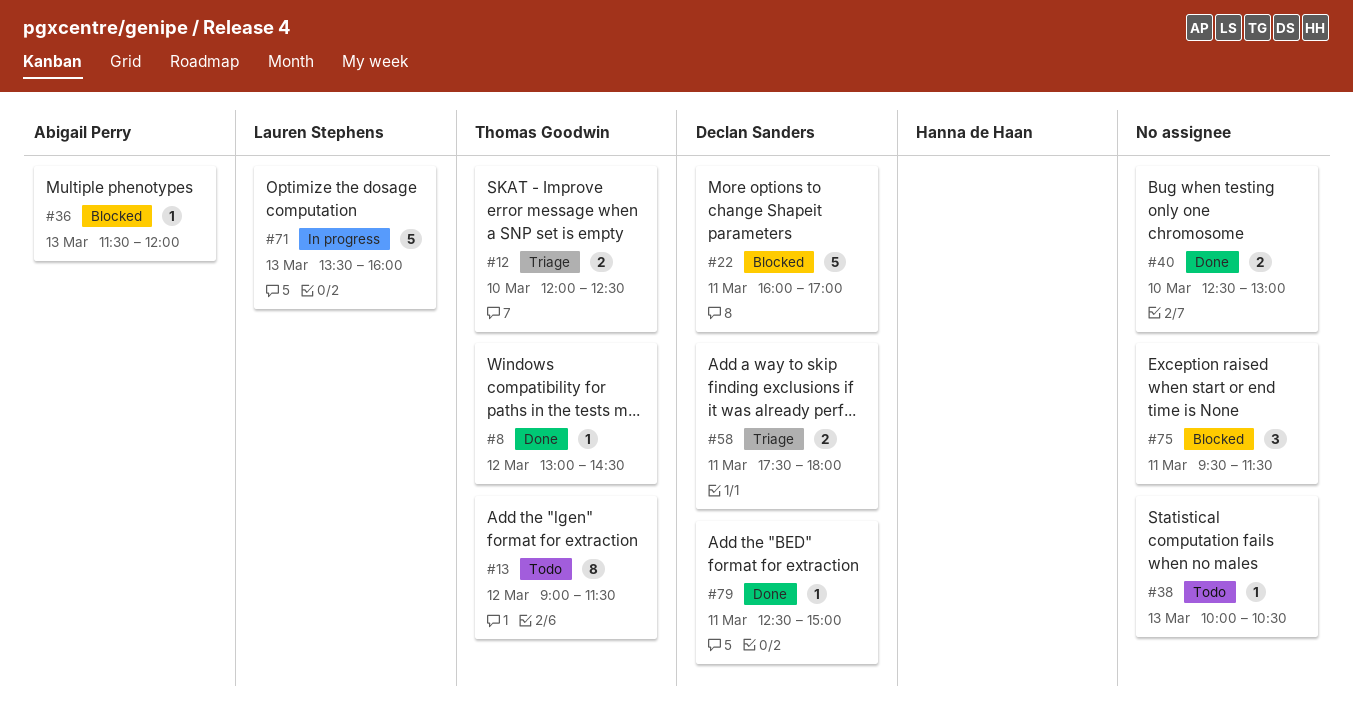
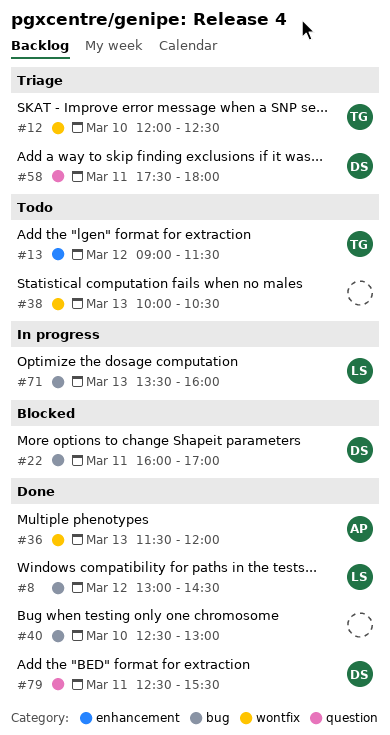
#8, owner: Thomas Goodwin -> Lauren Stephens
#36, status: Blocked -> Done
#75: present -> none
#79, ends: 15:00 -> 15:30

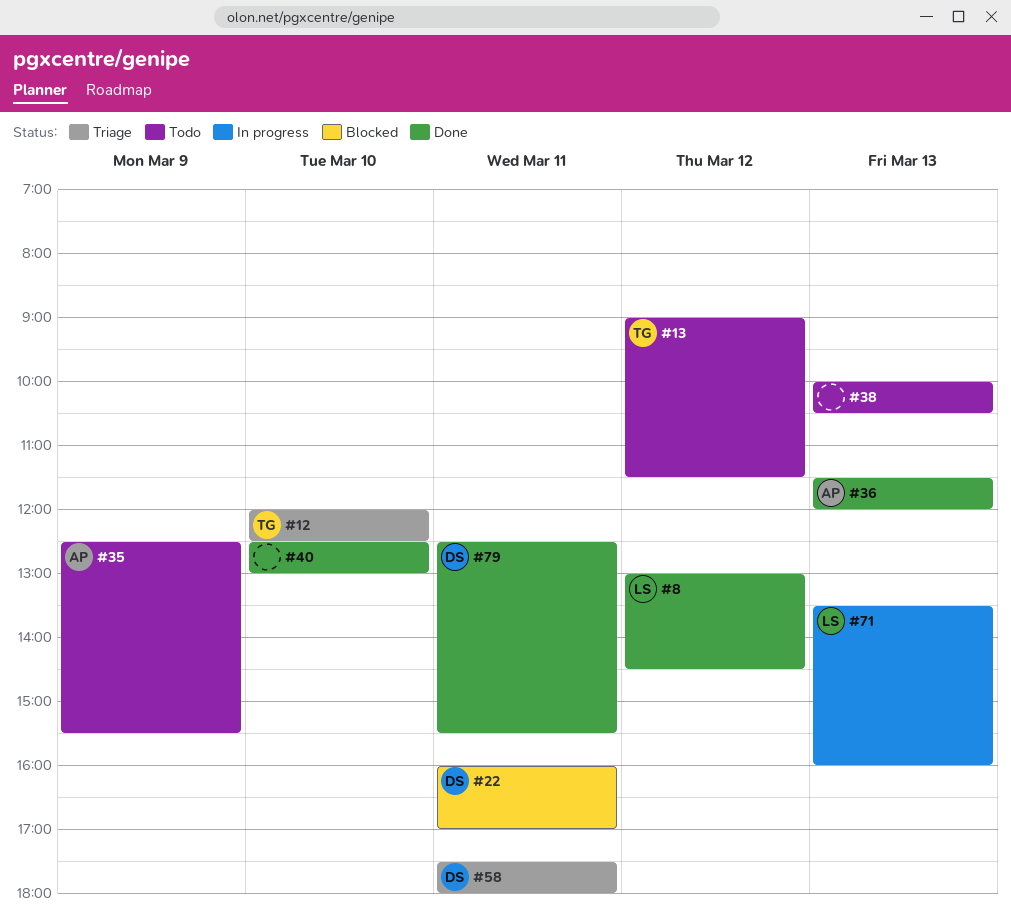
#35: none -> present

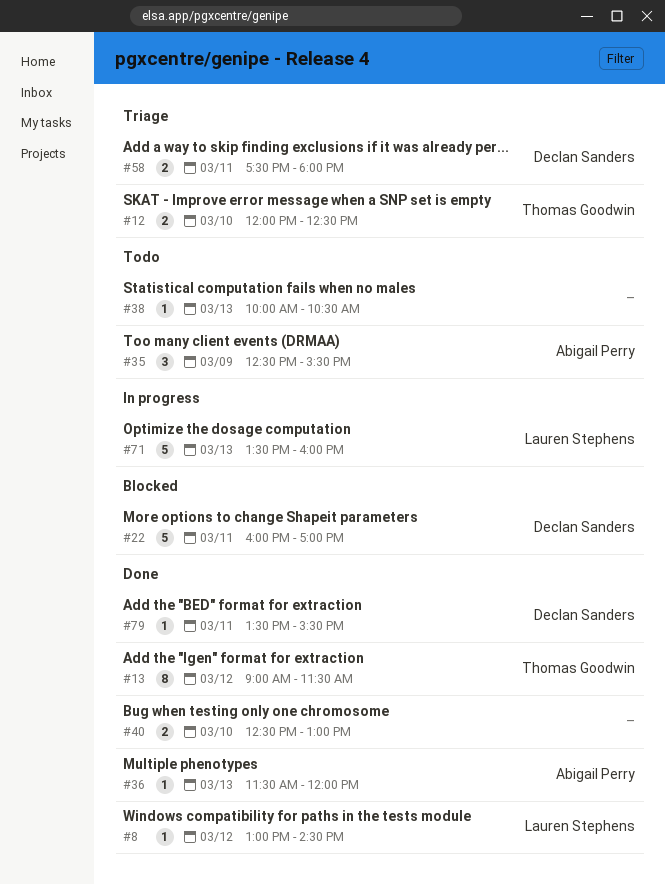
#13, status: Todo -> Done
#79, begins: 12:30 -> 13:30

